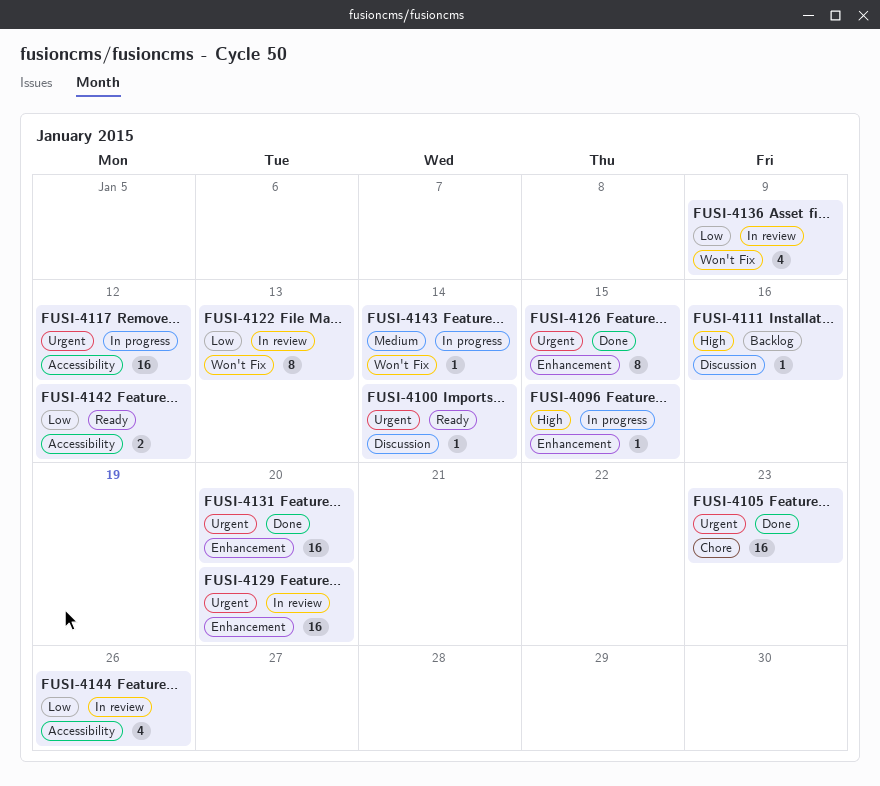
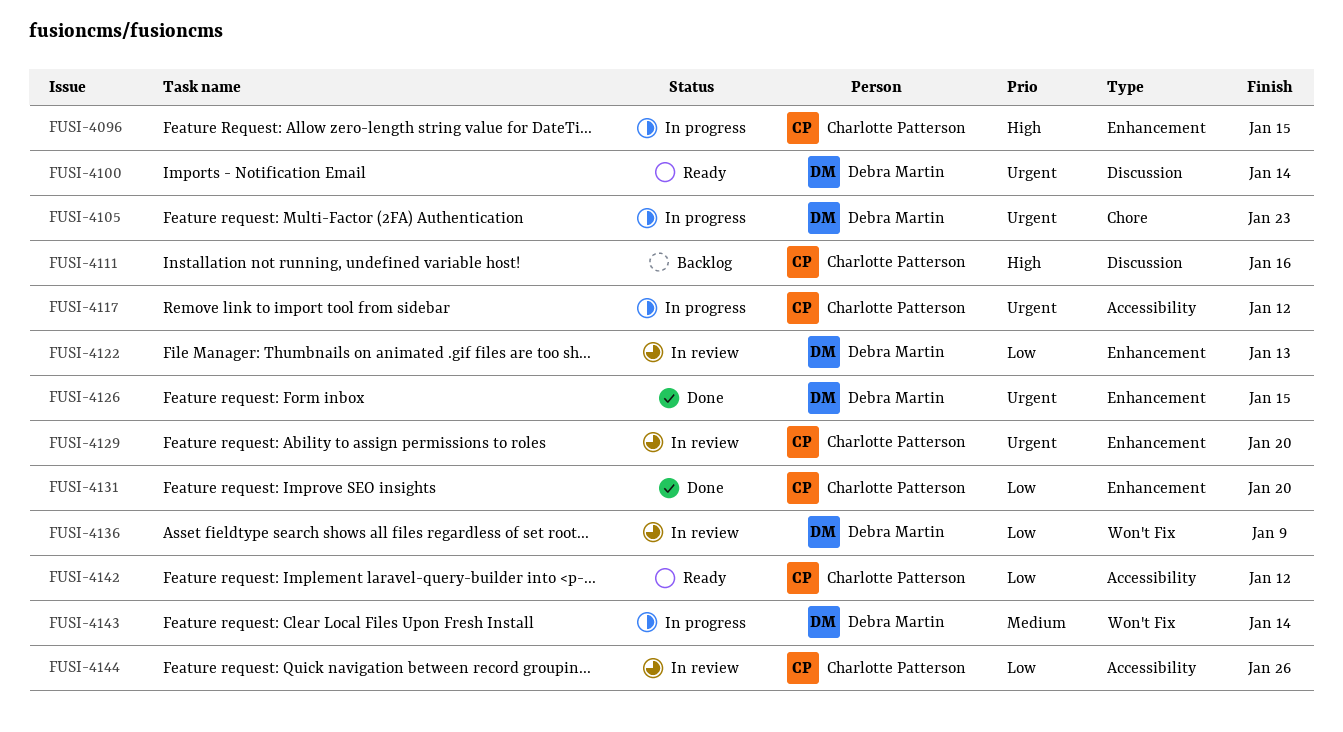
FUSI-4105, status: Done -> In progress
FUSI-4122, label: Won't Fix -> Enhancement
FUSI-4131, priority: Urgent -> Low

